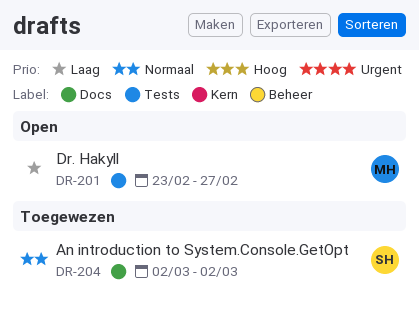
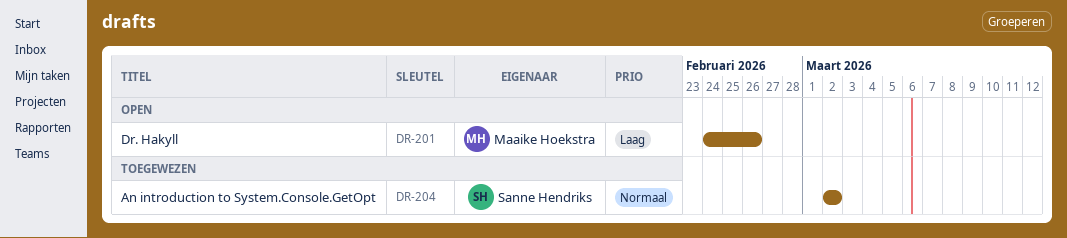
DR-201, start: Feb 23 -> Feb 24
DR-201, due: Feb 27 -> Feb 26

